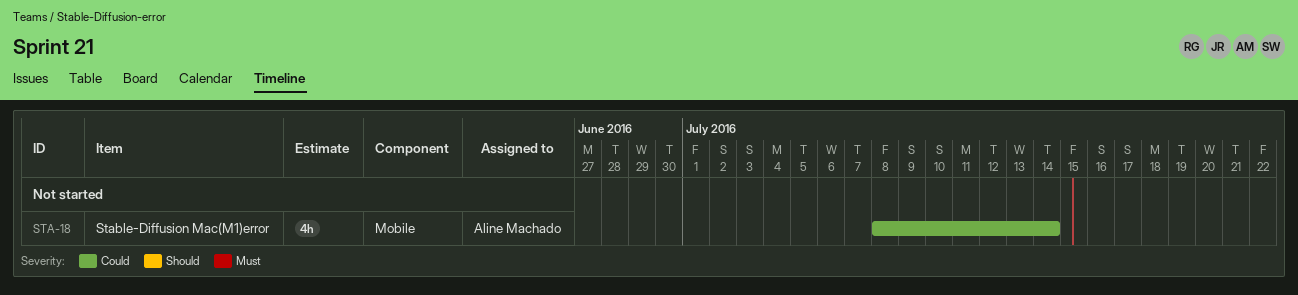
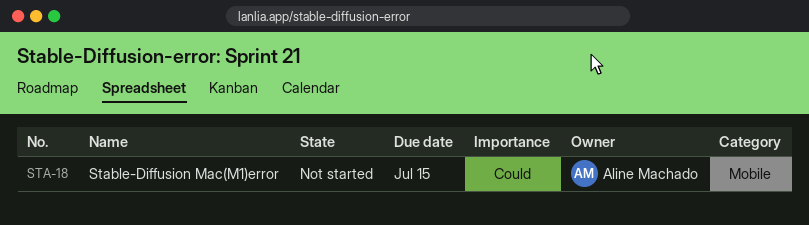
STA-18, due: Jul 14 -> Jul 15

